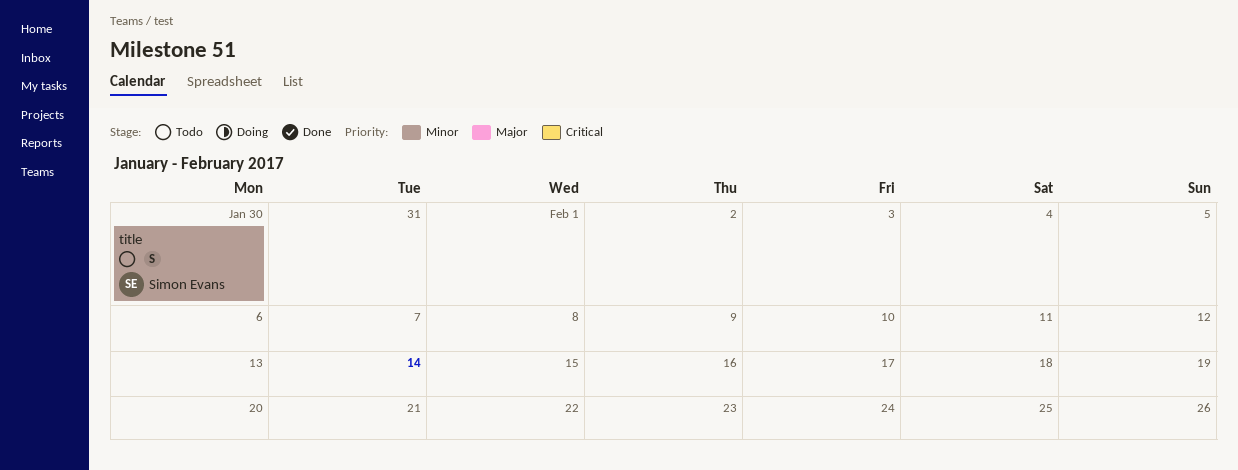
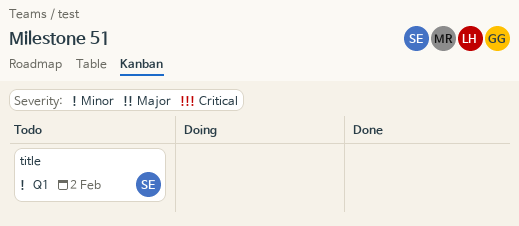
title, due: Jan 30 -> Feb 2

